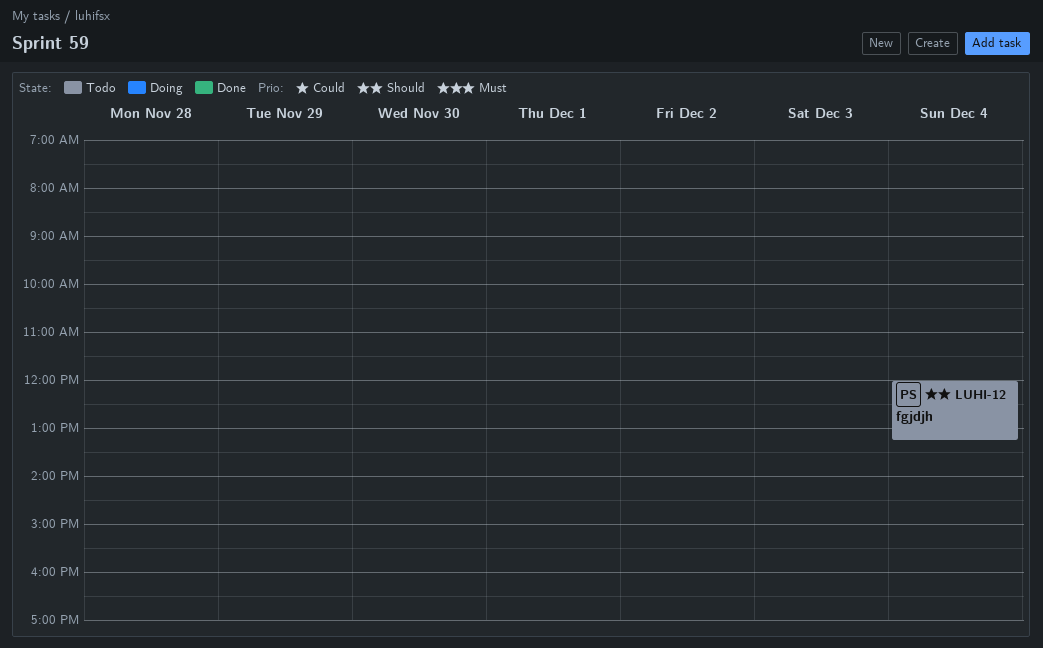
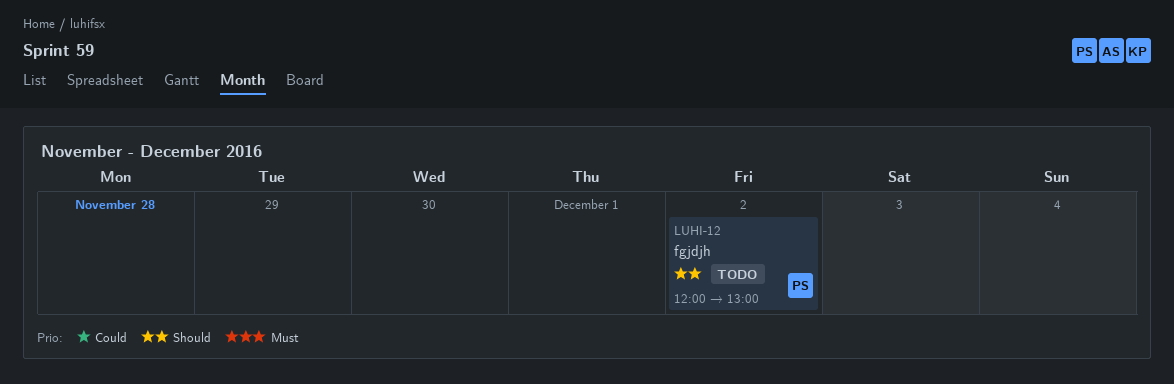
LUHI-12, day: Dec 4 -> Dec 2
LUHI-12, ends: 13:15 -> 13:00

